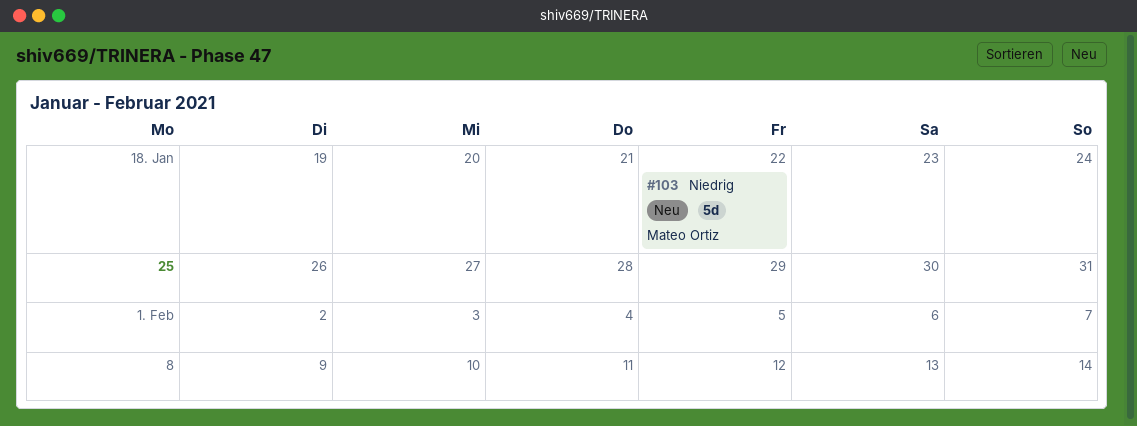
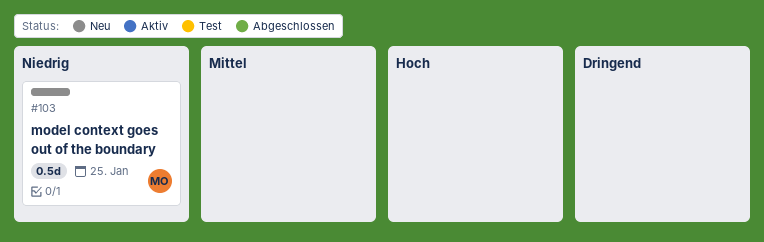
#103, estimate: 5d -> 0.5d
#103, due: Jan 22 -> Jan 25

